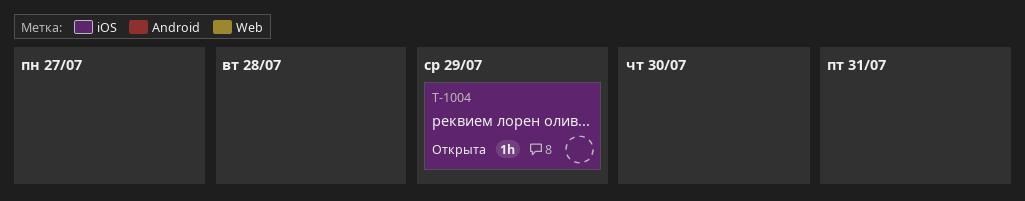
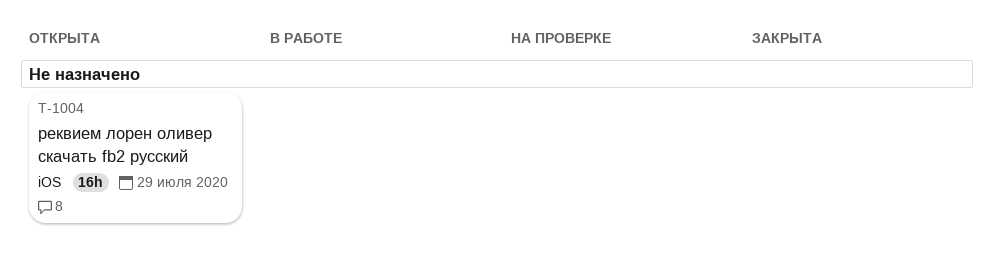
T-1004, estimate: 1h -> 16h

